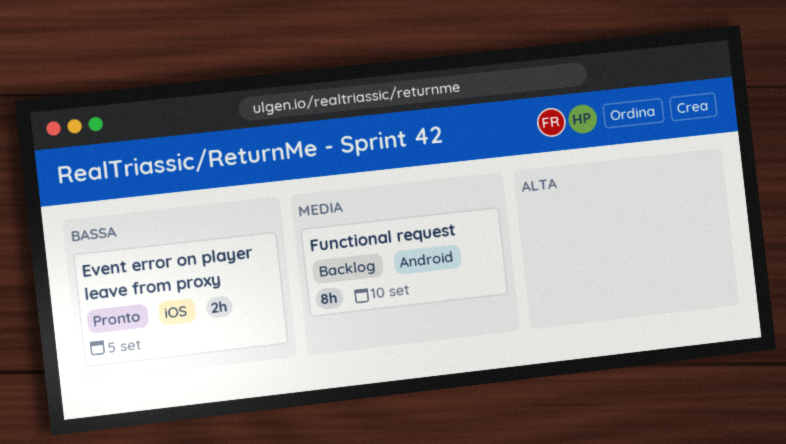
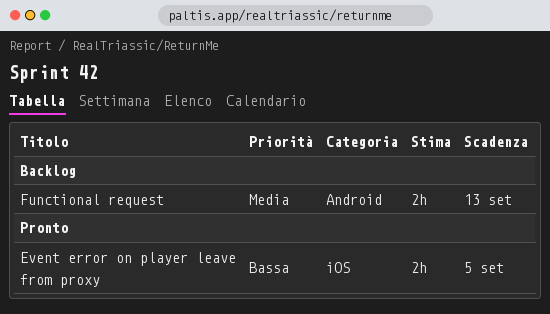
Functional request, estimate: 8h -> 2h
Functional request, due: Sep 10 -> Sep 13

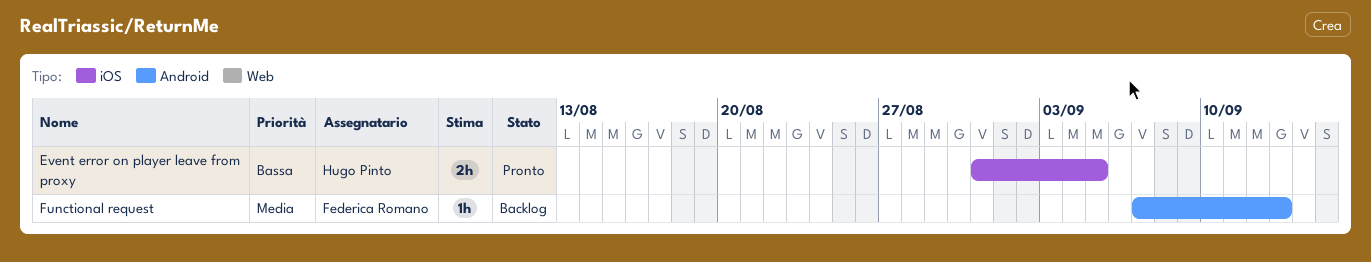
Functional request, estimate: 2h -> 1h

